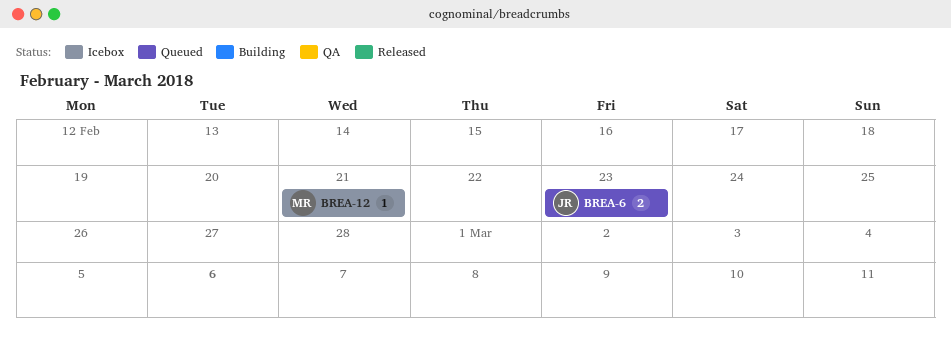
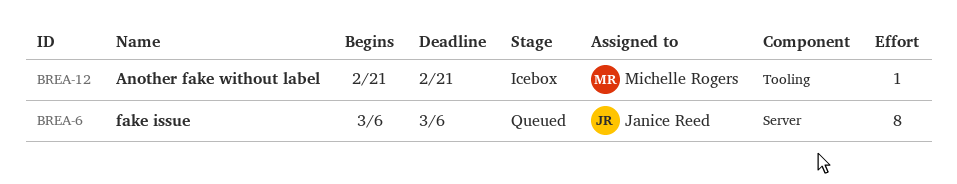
BREA-6, estimate: 2 -> 8
BREA-6, start: Feb 23 -> Mar 6
BREA-6, due: Feb 23 -> Mar 6

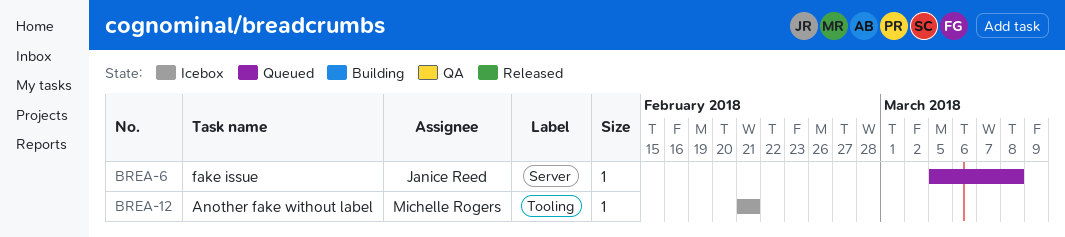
BREA-6, estimate: 8 -> 1
BREA-6, start: Mar 6 -> Mar 5
BREA-6, due: Mar 6 -> Mar 8

